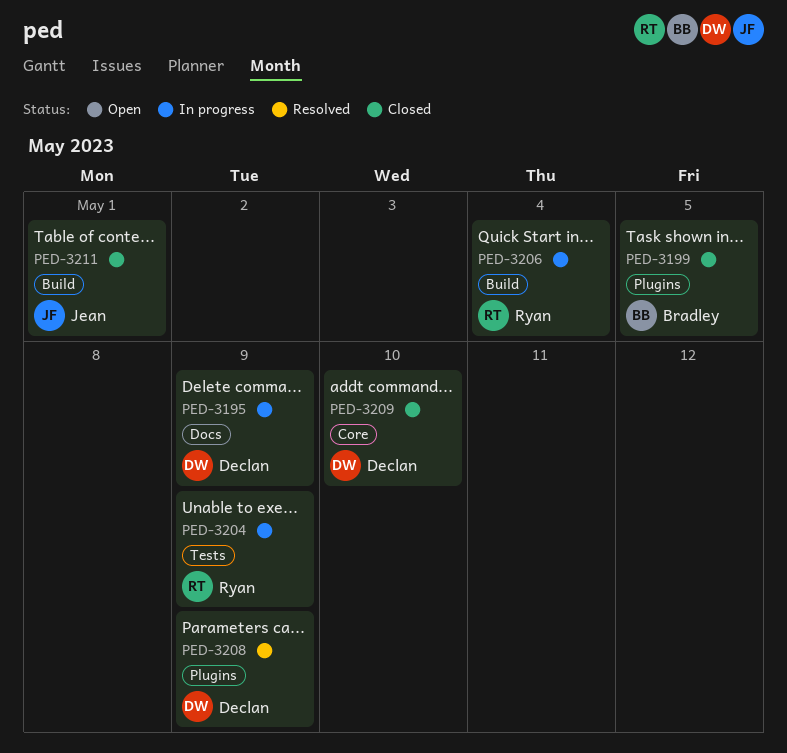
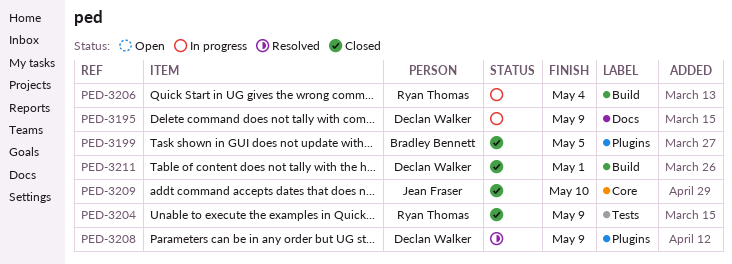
PED-3204, status: In progress -> Closed
PED-3209, owner: Declan Walker -> Jean Fraser
PED-3211, owner: Jean Fraser -> Declan Walker

